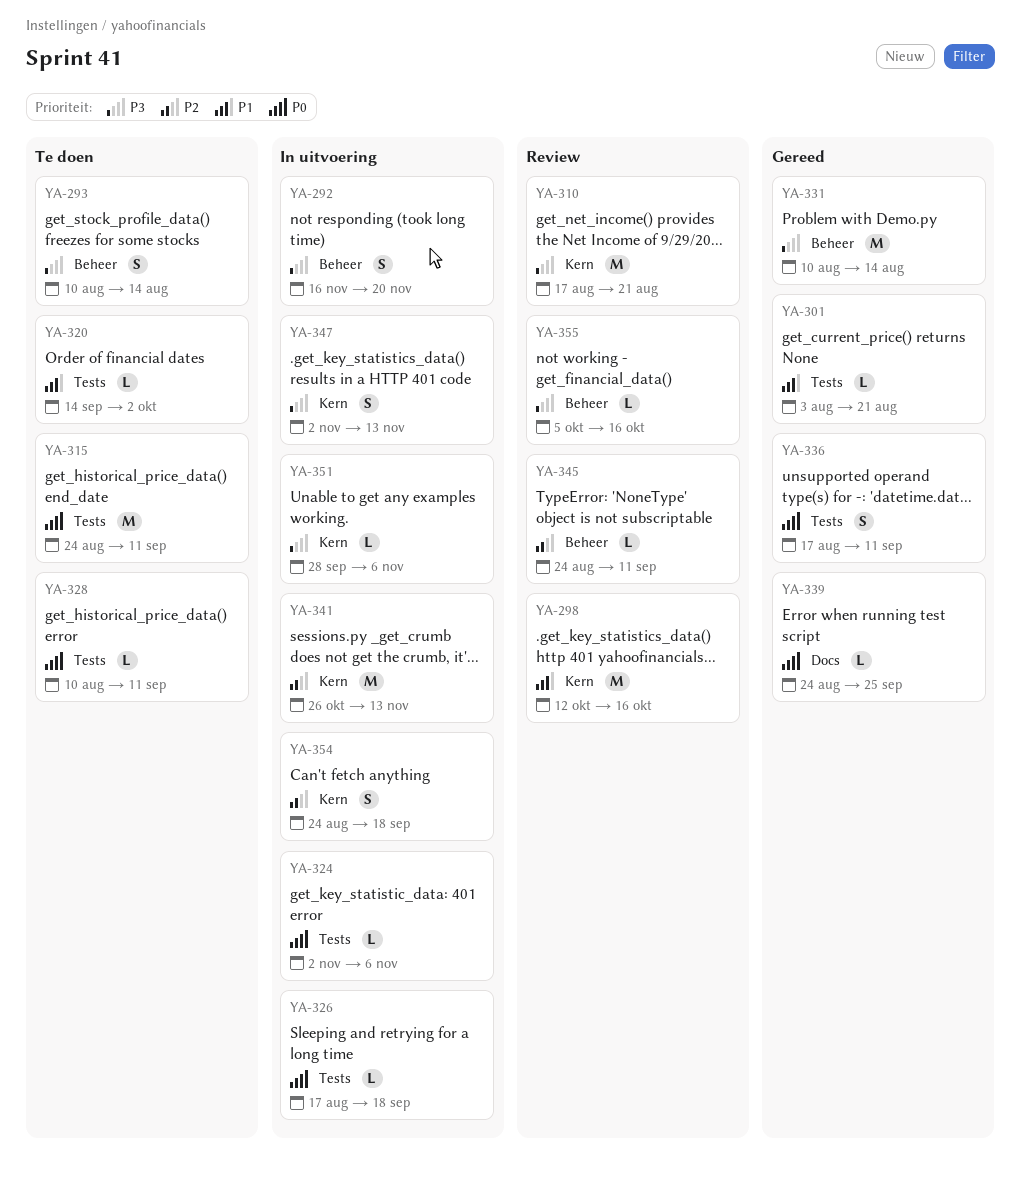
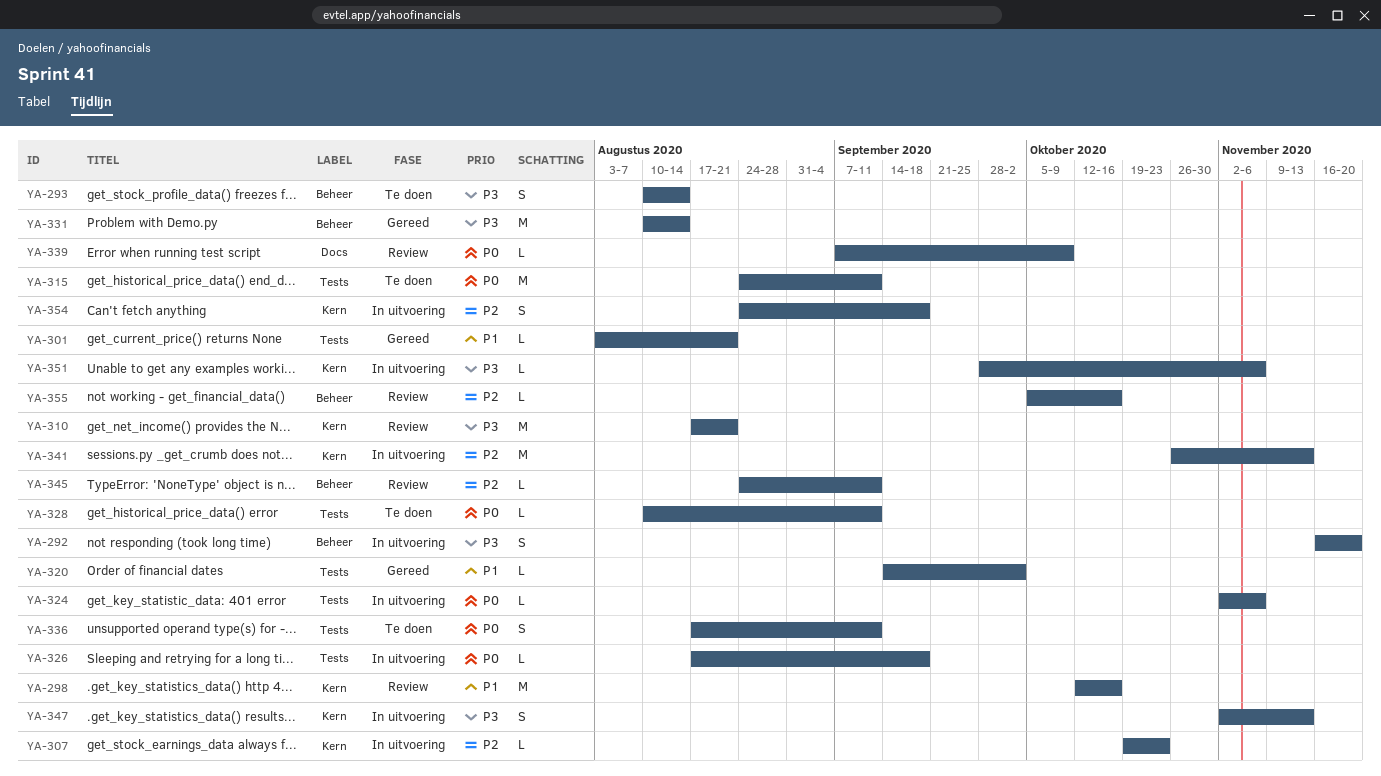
YA-307: none -> present
YA-320, status: Te doen -> Gereed
YA-336, status: Gereed -> Te doen
YA-339, status: Gereed -> Review
YA-339, start: Aug 24 -> Sep 7
YA-339, due: Sep 25 -> Oct 9
YA-355, priority: P3 -> P2

